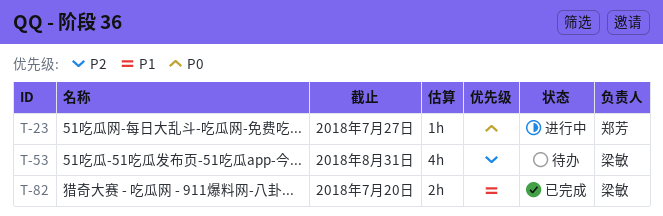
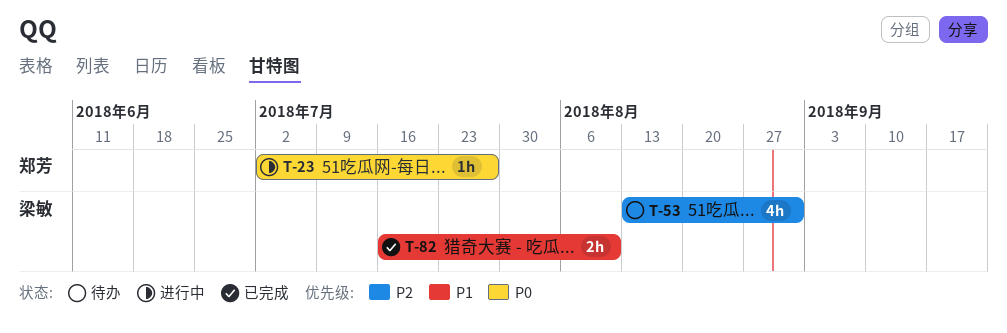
T-82, due: Jul 20 -> Aug 10

